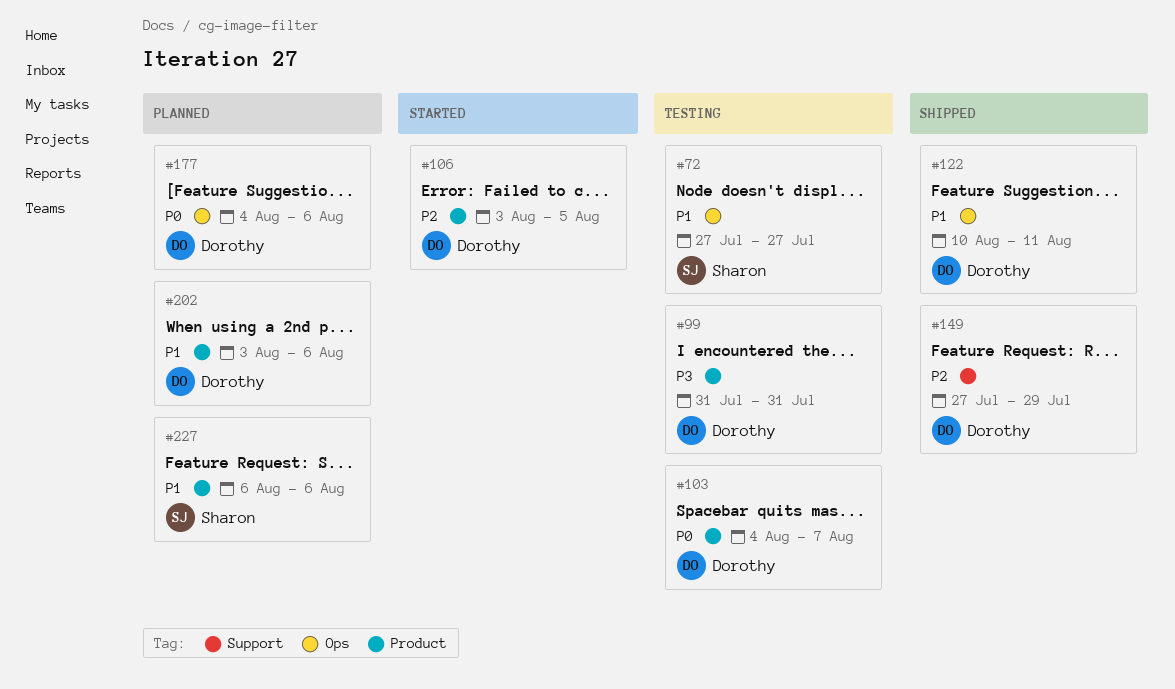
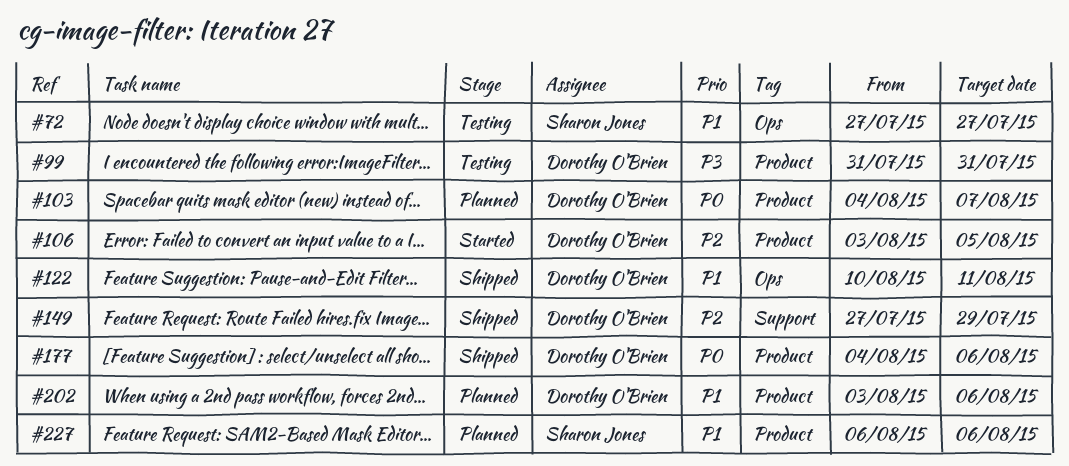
#103, status: Testing -> Planned
#177, status: Planned -> Shipped
#177, label: Ops -> Product

